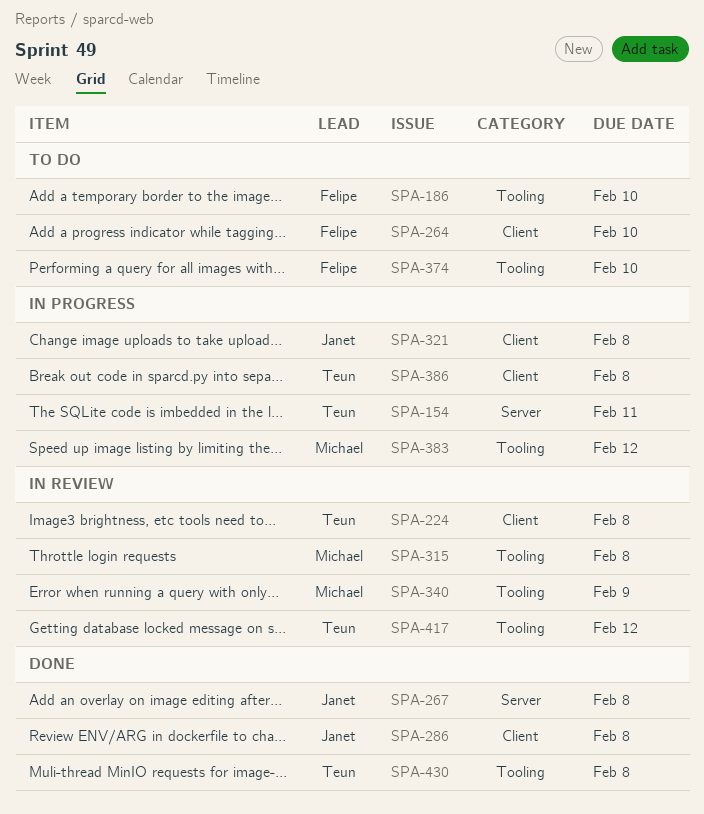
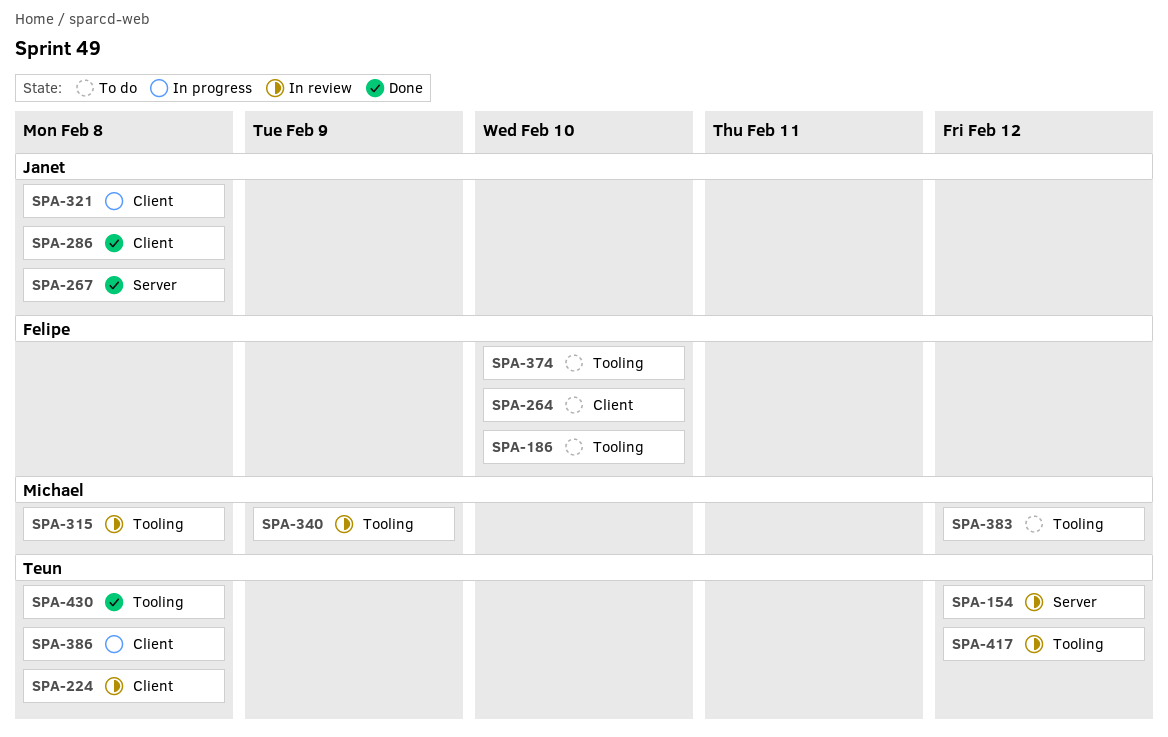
SPA-154, status: In progress -> In review
SPA-154, due: Feb 11 -> Feb 12
SPA-383, status: In progress -> To do

